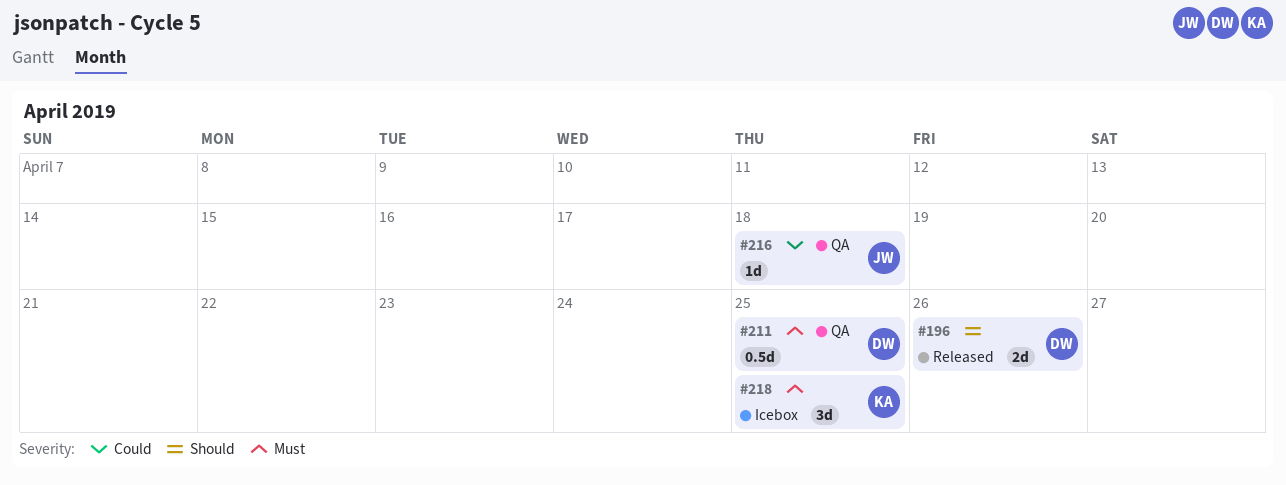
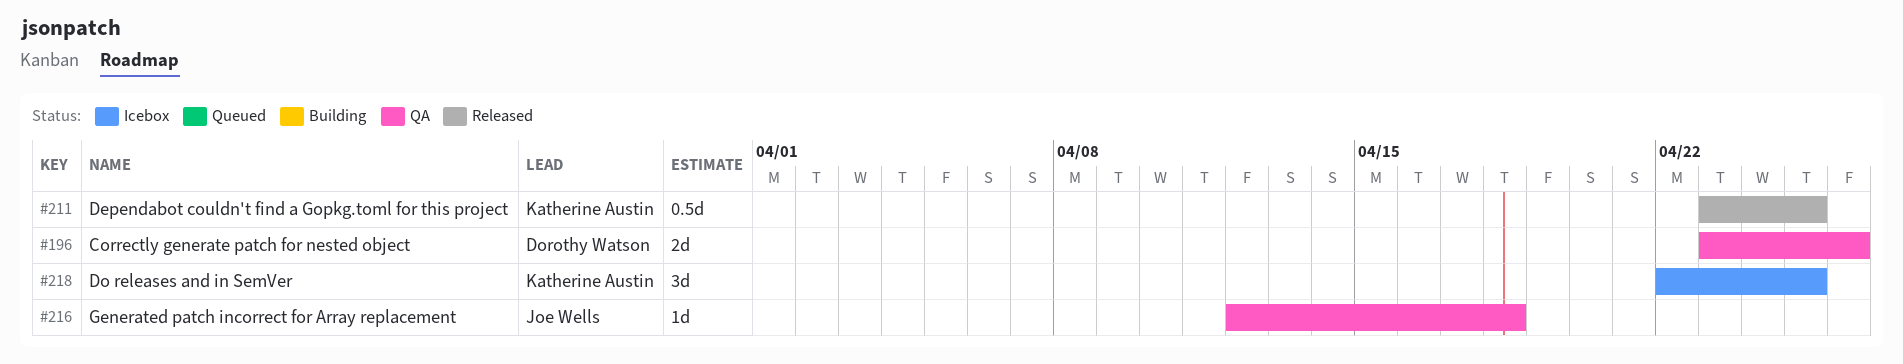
#196, status: Released -> QA
#211, status: QA -> Released
#211, owner: Dorothy Watson -> Katherine Austin

